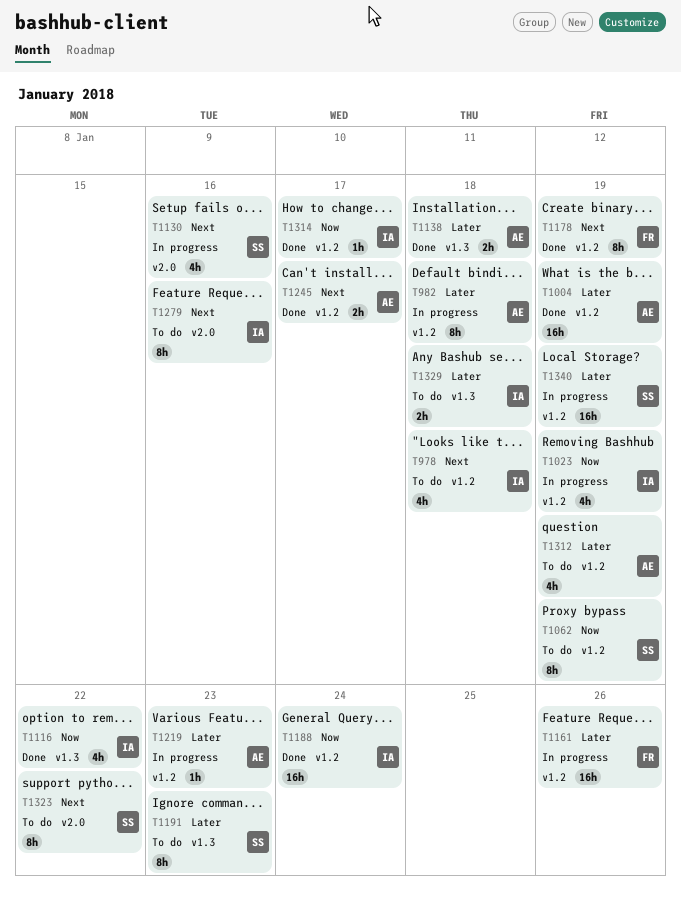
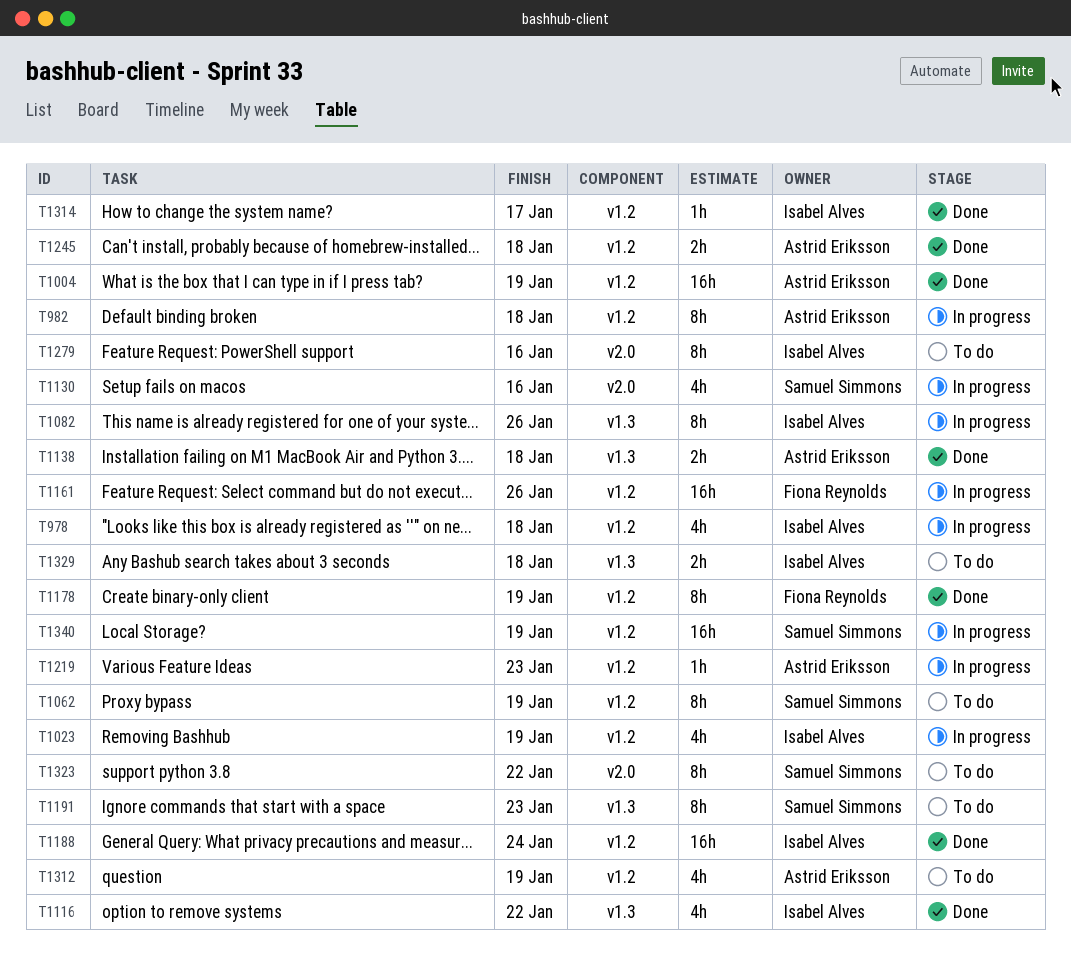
T978, status: To do -> In progress
T1082: none -> present
T1245, due: Jan 17 -> Jan 18

